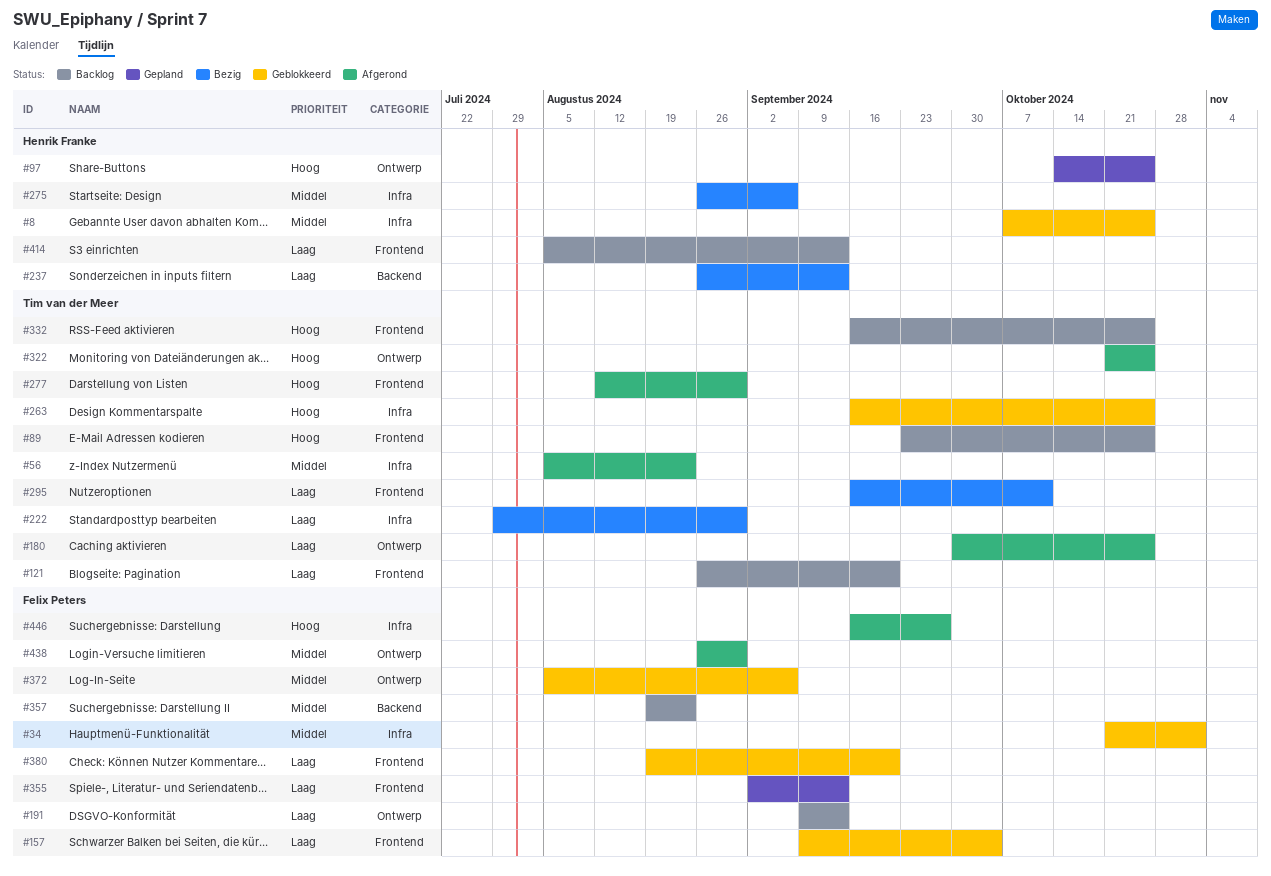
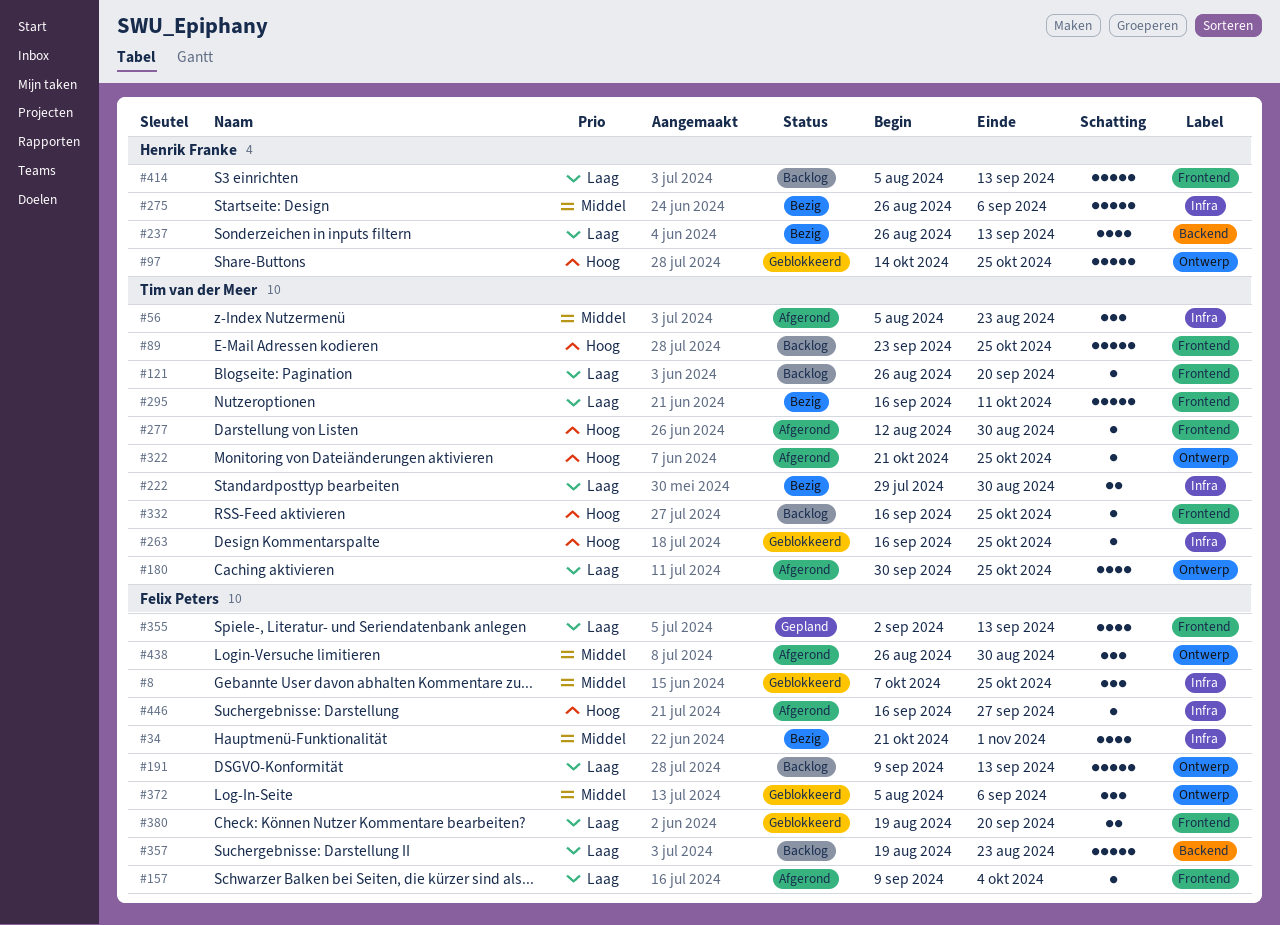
#8, owner: Henrik Franke -> Felix Peters
#34, status: Geblokkeerd -> Bezig
#97, status: Gepland -> Geblokkeerd
#157, status: Geblokkeerd -> Afgerond
#357, priority: Middel -> Laag

